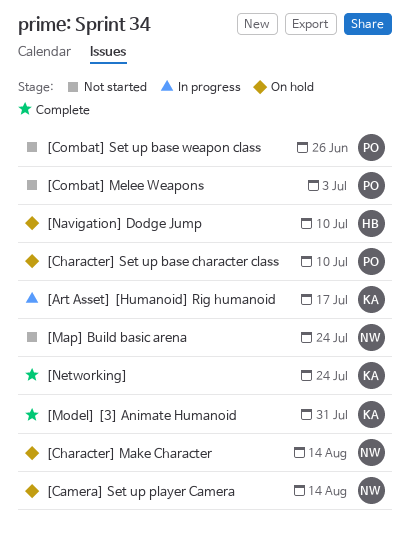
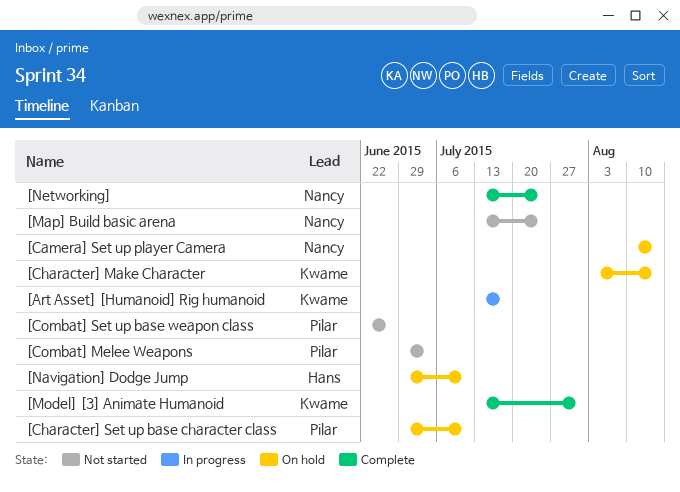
[Character] Make Character, owner: Nancy -> Kwame
[Networking], owner: Kwame -> Nancy

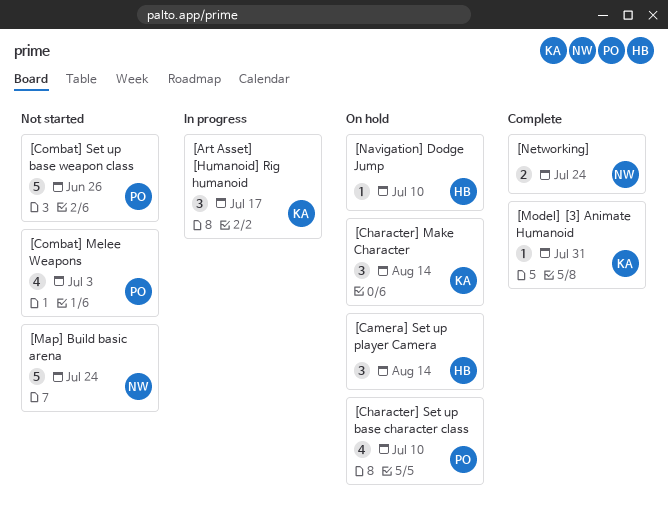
[Camera] Set up player Camera, owner: Nancy -> Hans

